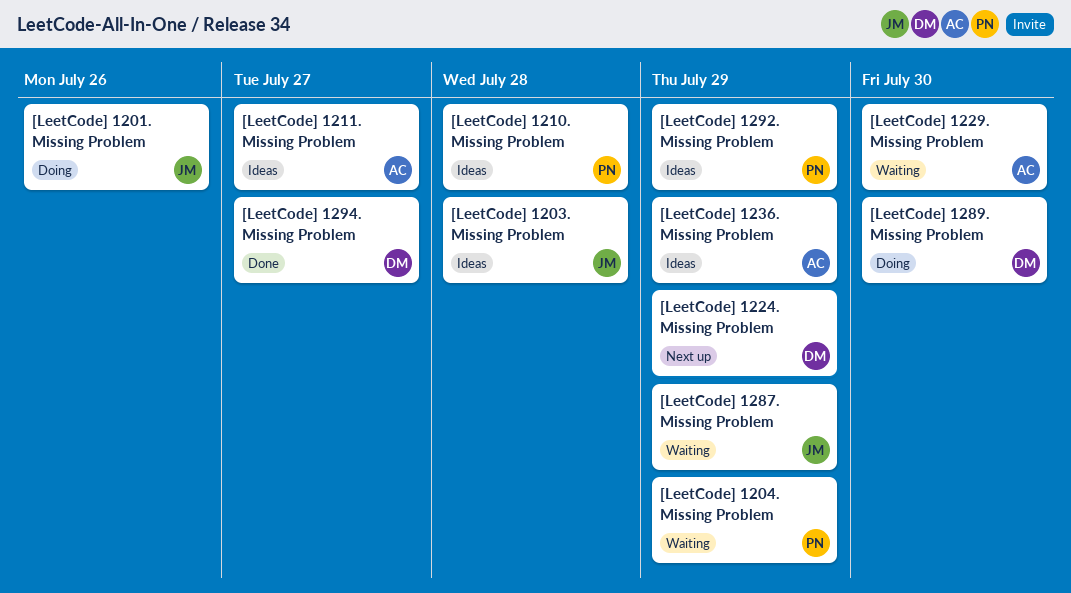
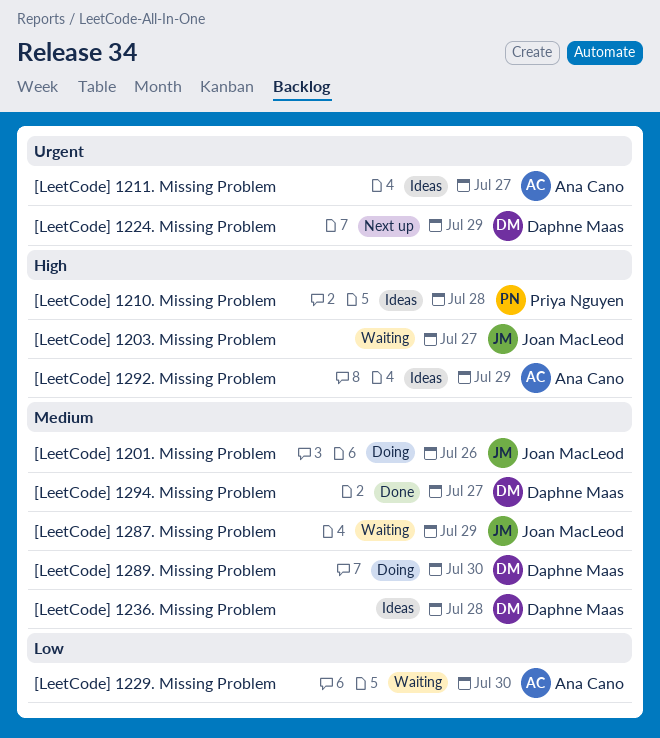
[LeetCode] 1203. Missing Problem, status: Ideas -> Waiting
[LeetCode] 1203. Missing Problem, due: Jul 28 -> Jul 27
[LeetCode] 1204. Missing Problem: present -> none
[LeetCode] 1236. Missing Problem, owner: Ana Cano -> Daphne Maas
[LeetCode] 1236. Missing Problem, due: Jul 29 -> Jul 28
[LeetCode] 1292. Missing Problem, owner: Priya Nguyen -> Ana Cano

